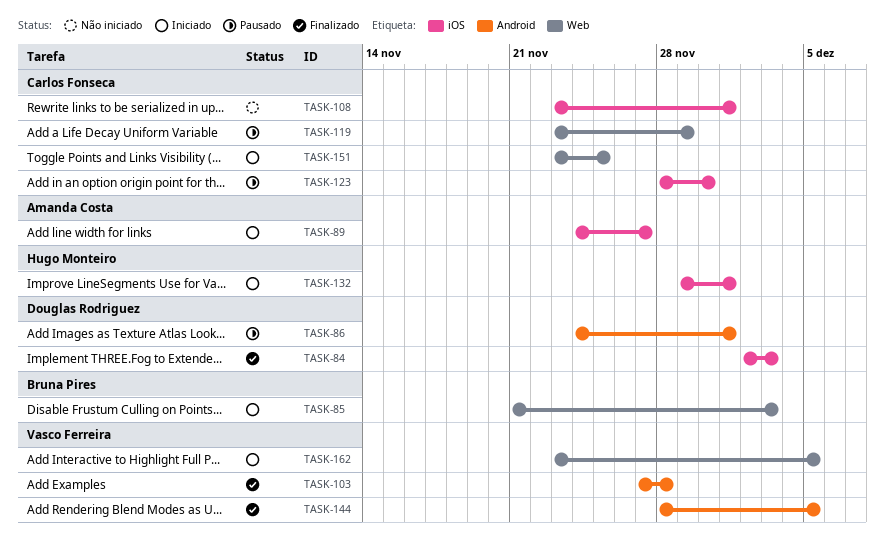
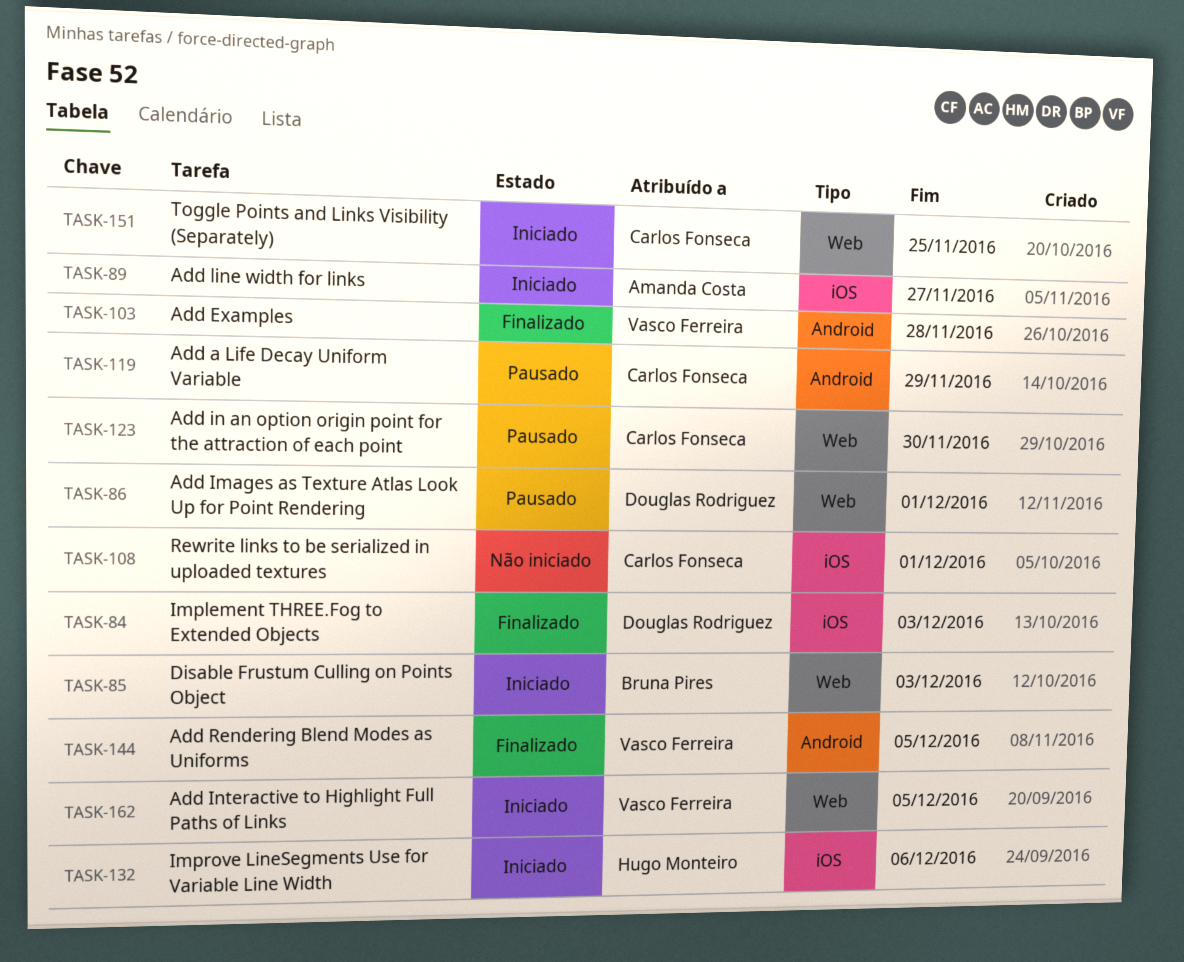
TASK-86, label: Android -> Web
TASK-119, label: Web -> Android
TASK-123, label: iOS -> Web
TASK-132, due: Dec 1 -> Dec 6

